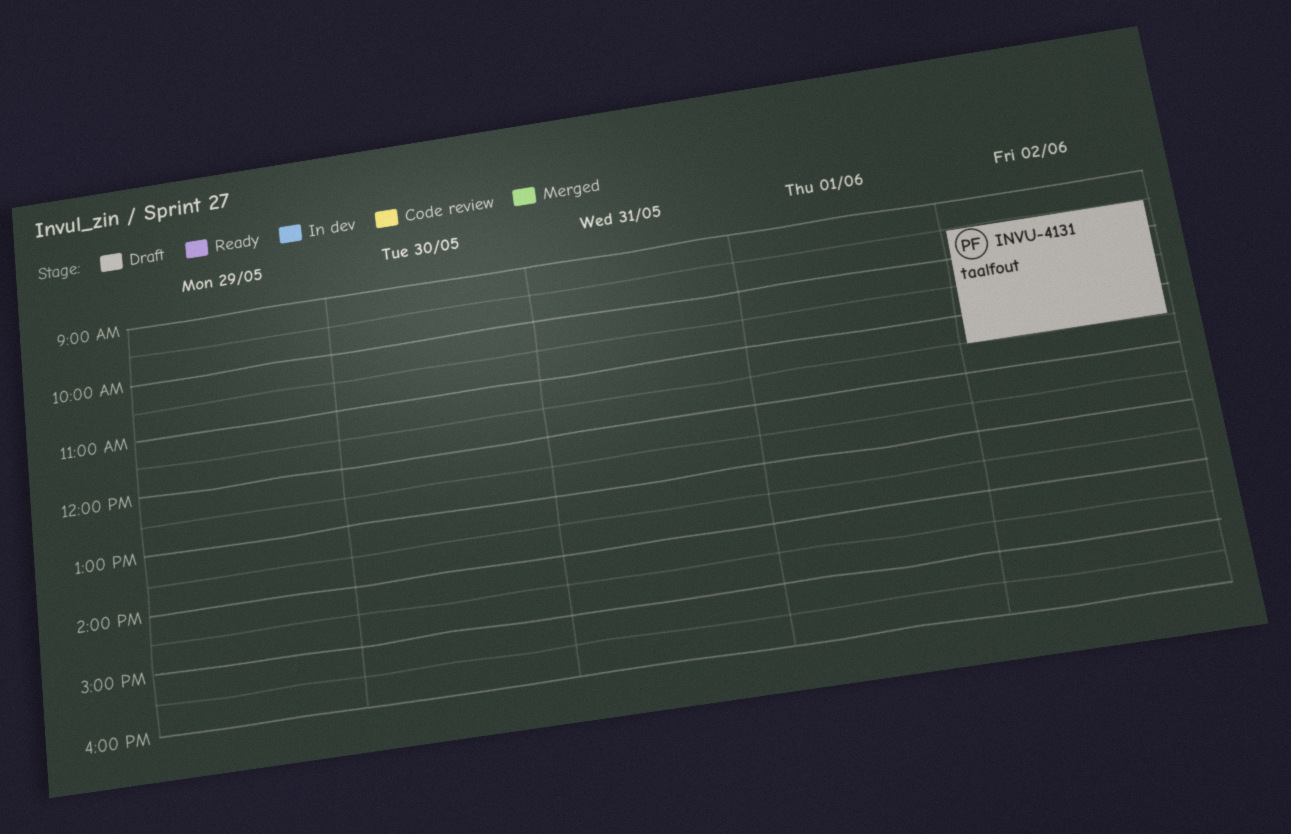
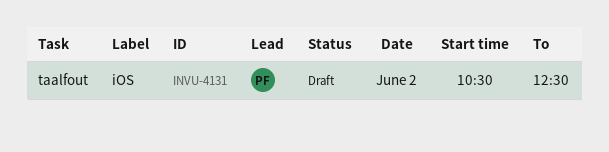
INVU-4131, begins: 09:30 -> 10:30
INVU-4131, ends: 11:30 -> 12:30

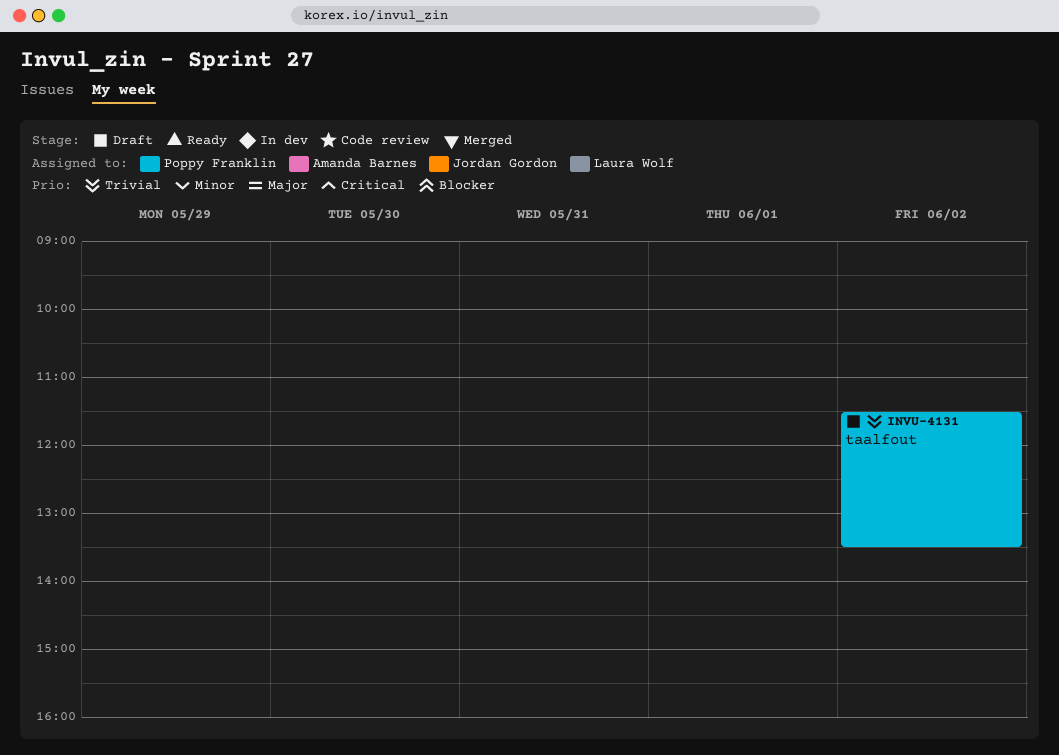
INVU-4131, begins: 10:30 -> 11:30
INVU-4131, ends: 12:30 -> 13:30

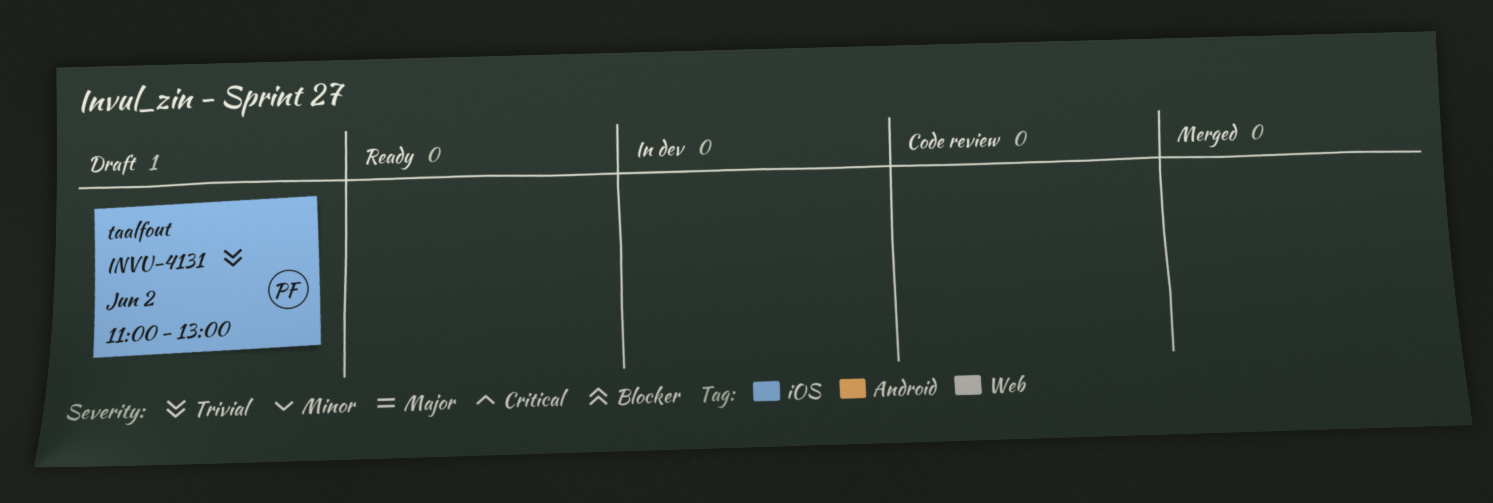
INVU-4131, begins: 11:30 -> 11:00
INVU-4131, ends: 13:30 -> 13:00

